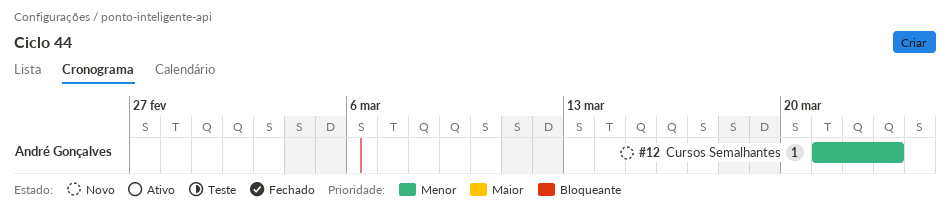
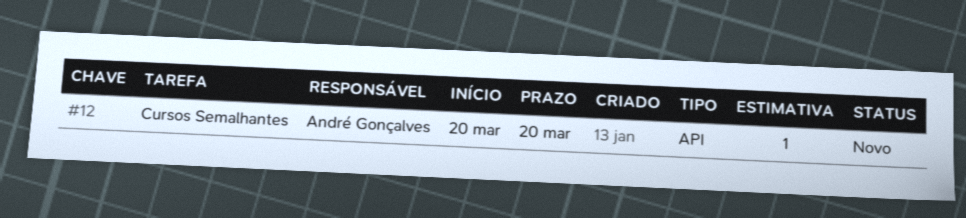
#12, start: Mar 21 -> Mar 20
#12, due: Mar 23 -> Mar 20

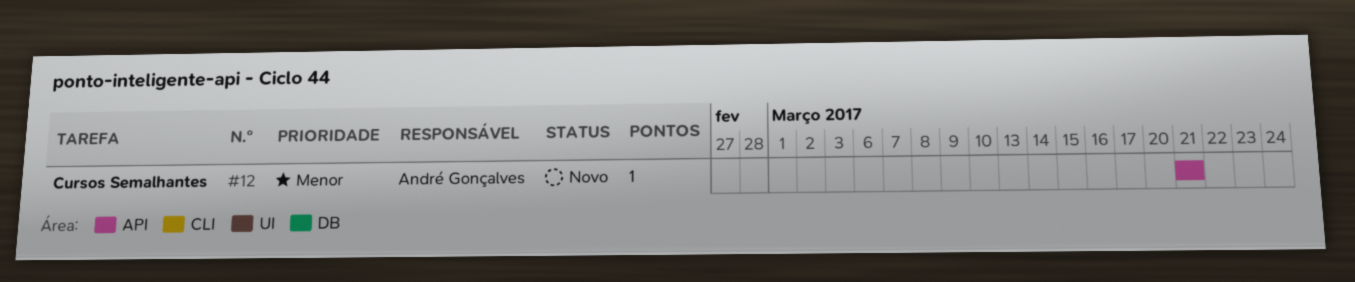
#12, start: Mar 20 -> Mar 21
#12, due: Mar 20 -> Mar 21

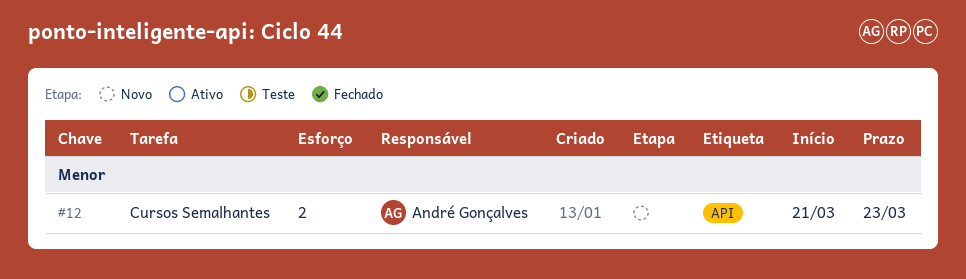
#12, estimate: 1 -> 2
#12, due: Mar 21 -> Mar 23

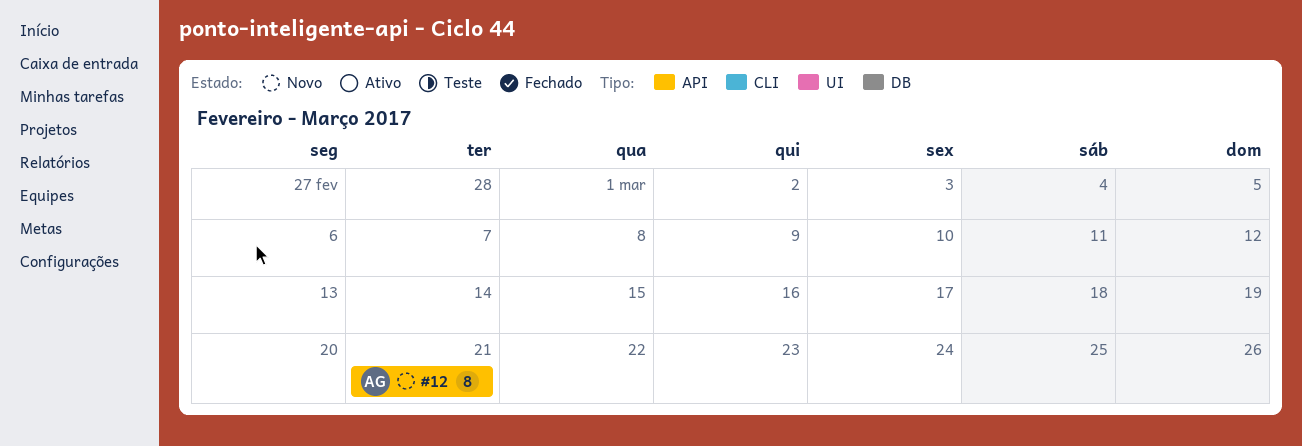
#12, estimate: 2 -> 8
#12, due: Mar 23 -> Mar 21

